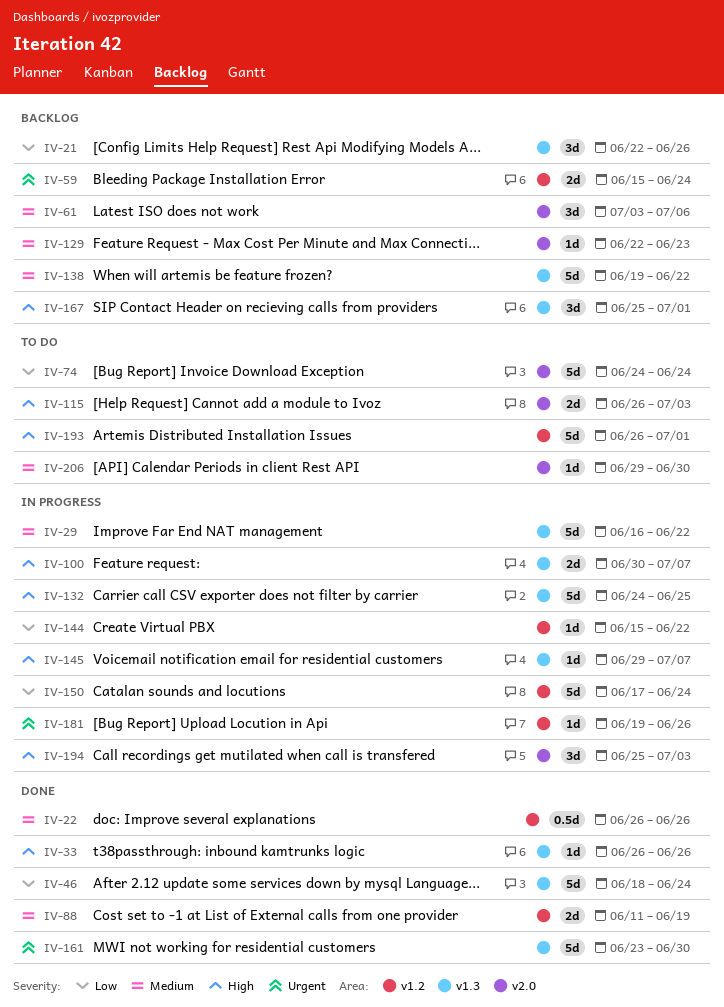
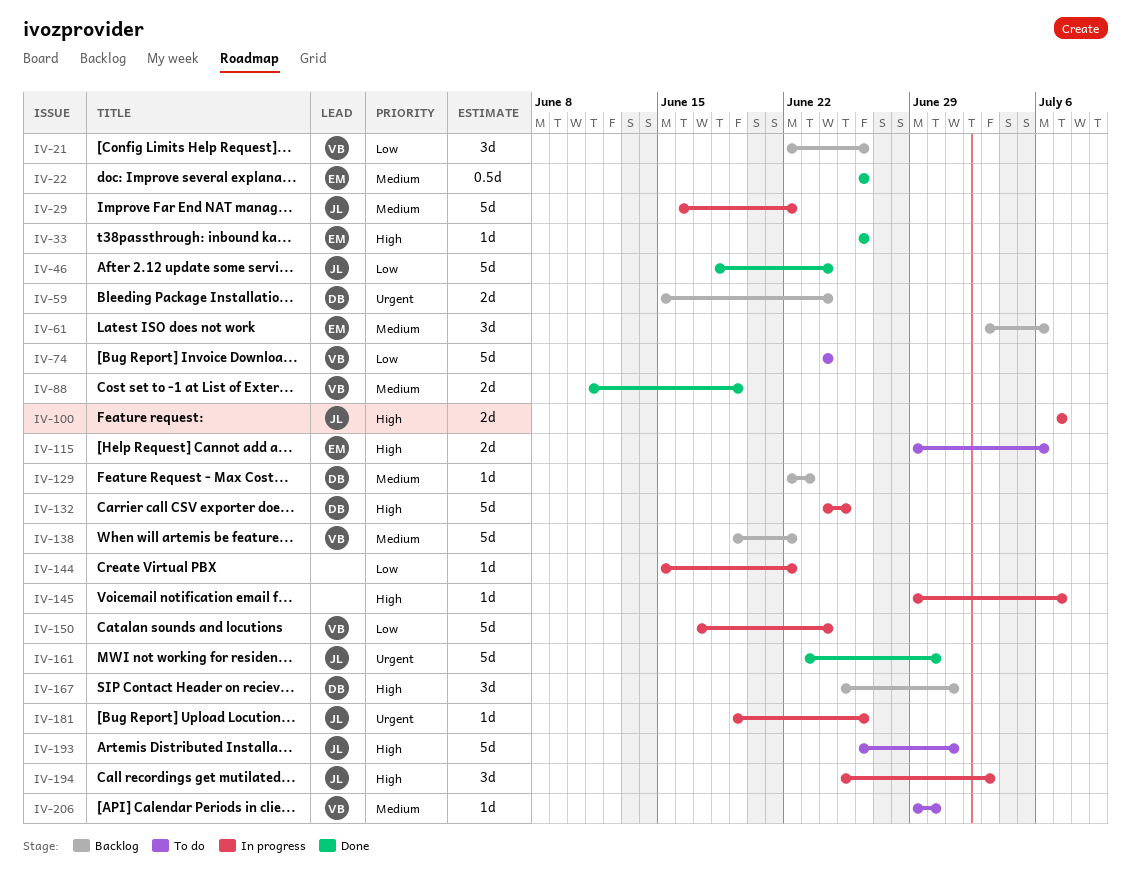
IV-100, start: Jun 30 -> Jul 7
IV-115, start: Jun 26 -> Jun 29
IV-115, due: Jul 3 -> Jul 6

